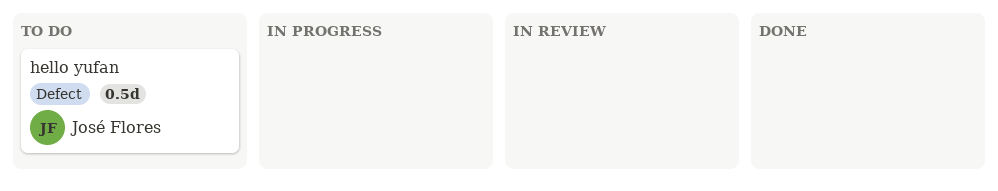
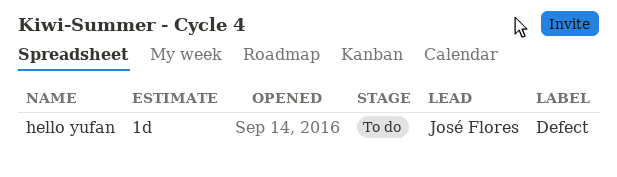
hello yufan, estimate: 0.5d -> 1d

